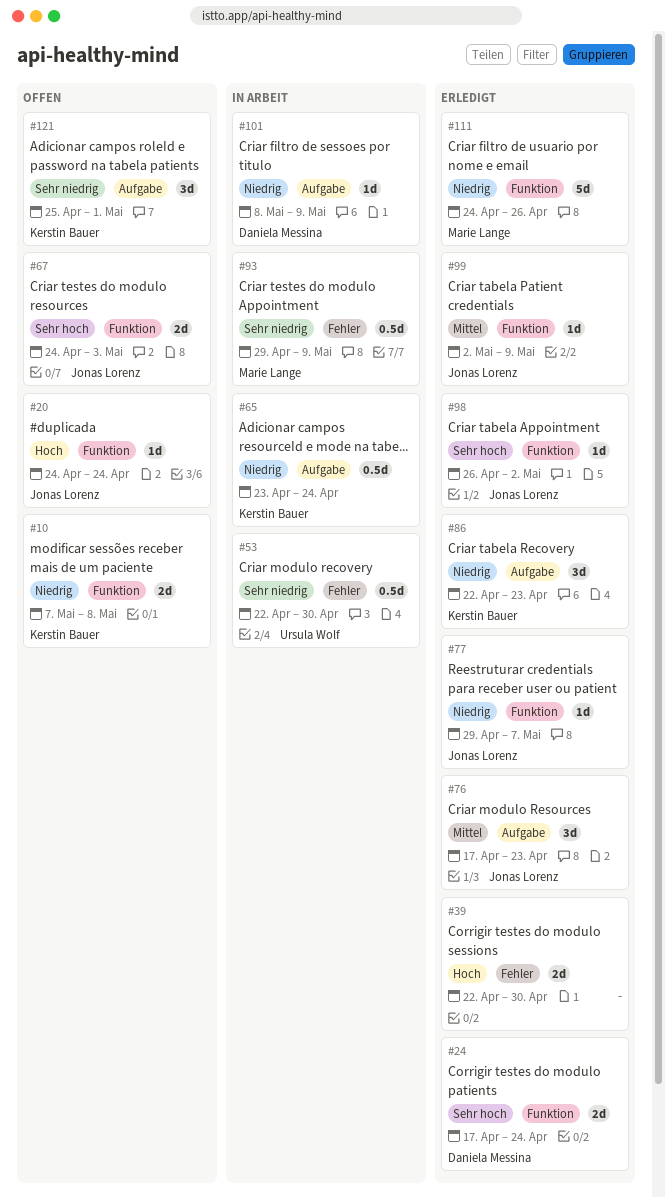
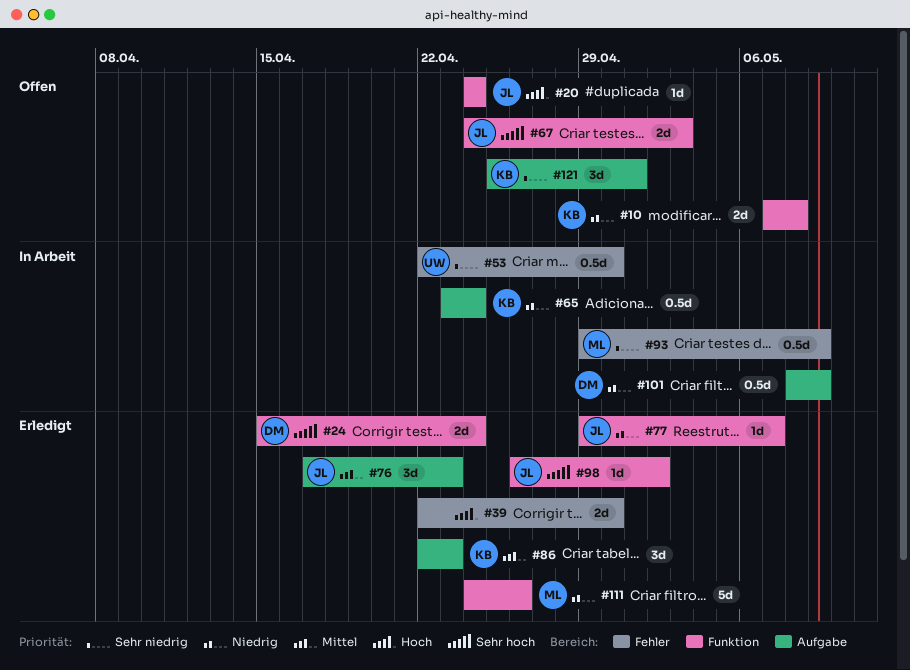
#24, start: Apr 17 -> Apr 15
#86, priority: Niedrig -> Mittel
#99: present -> none
#101, estimate: 1d -> 0.5d

